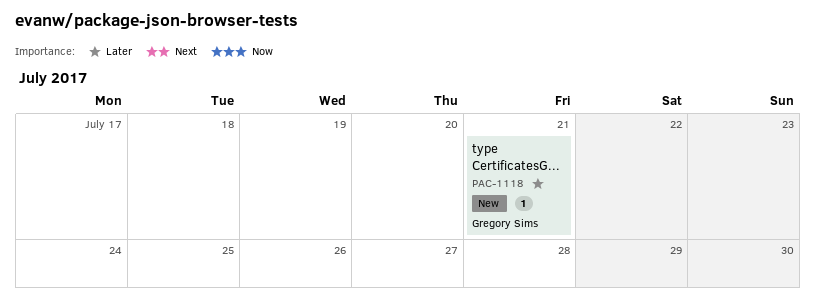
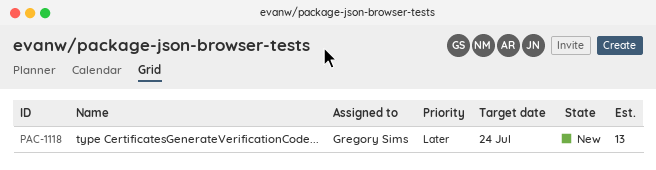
PAC-1118, estimate: 1 -> 13
PAC-1118, due: Jul 21 -> Jul 24

